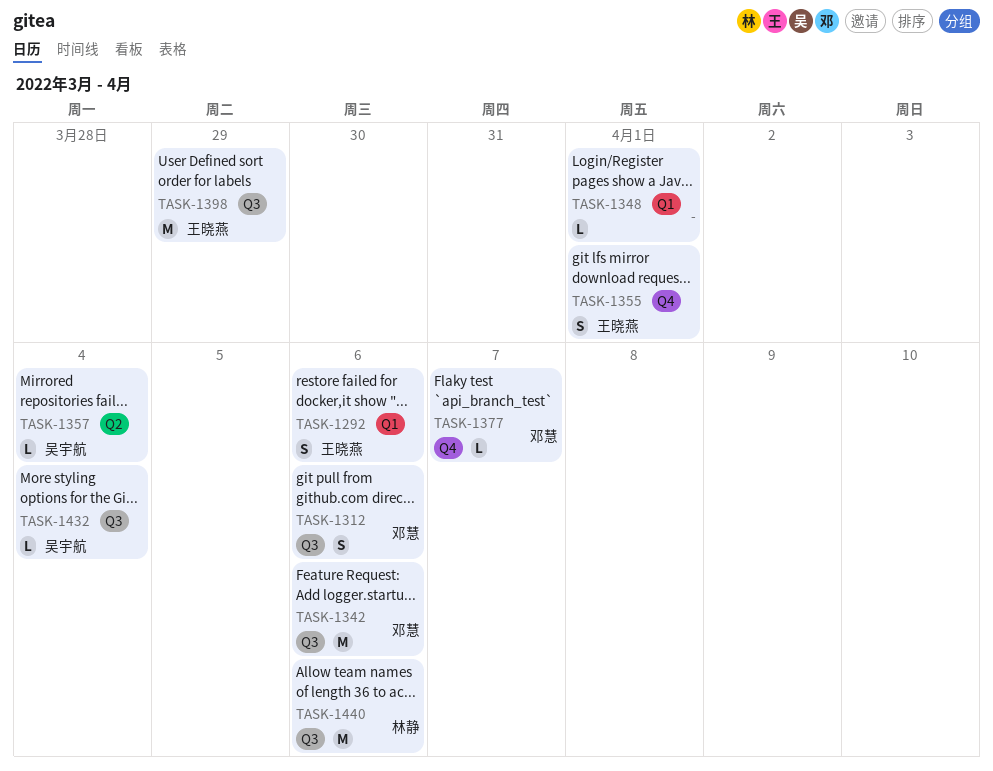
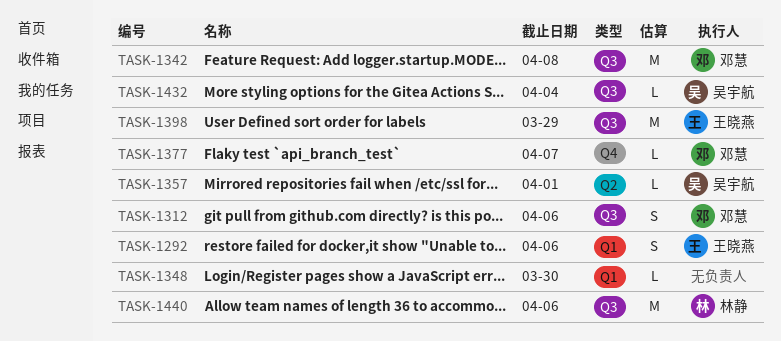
TASK-1342, due: Apr 6 -> Apr 8
TASK-1348, due: Apr 1 -> Mar 30
TASK-1355: present -> none
TASK-1357, due: Apr 4 -> Apr 1

